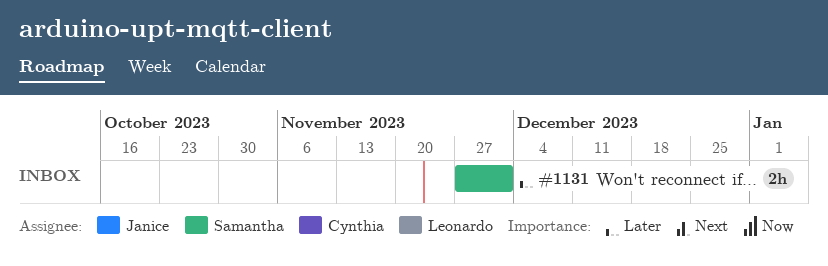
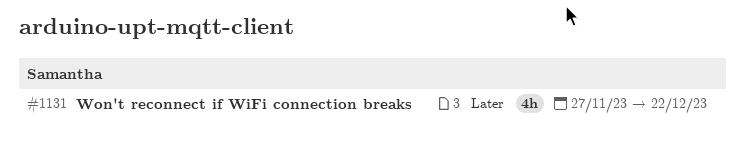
#1131, estimate: 2h -> 4h
#1131, due: Dec 1 -> Dec 22

